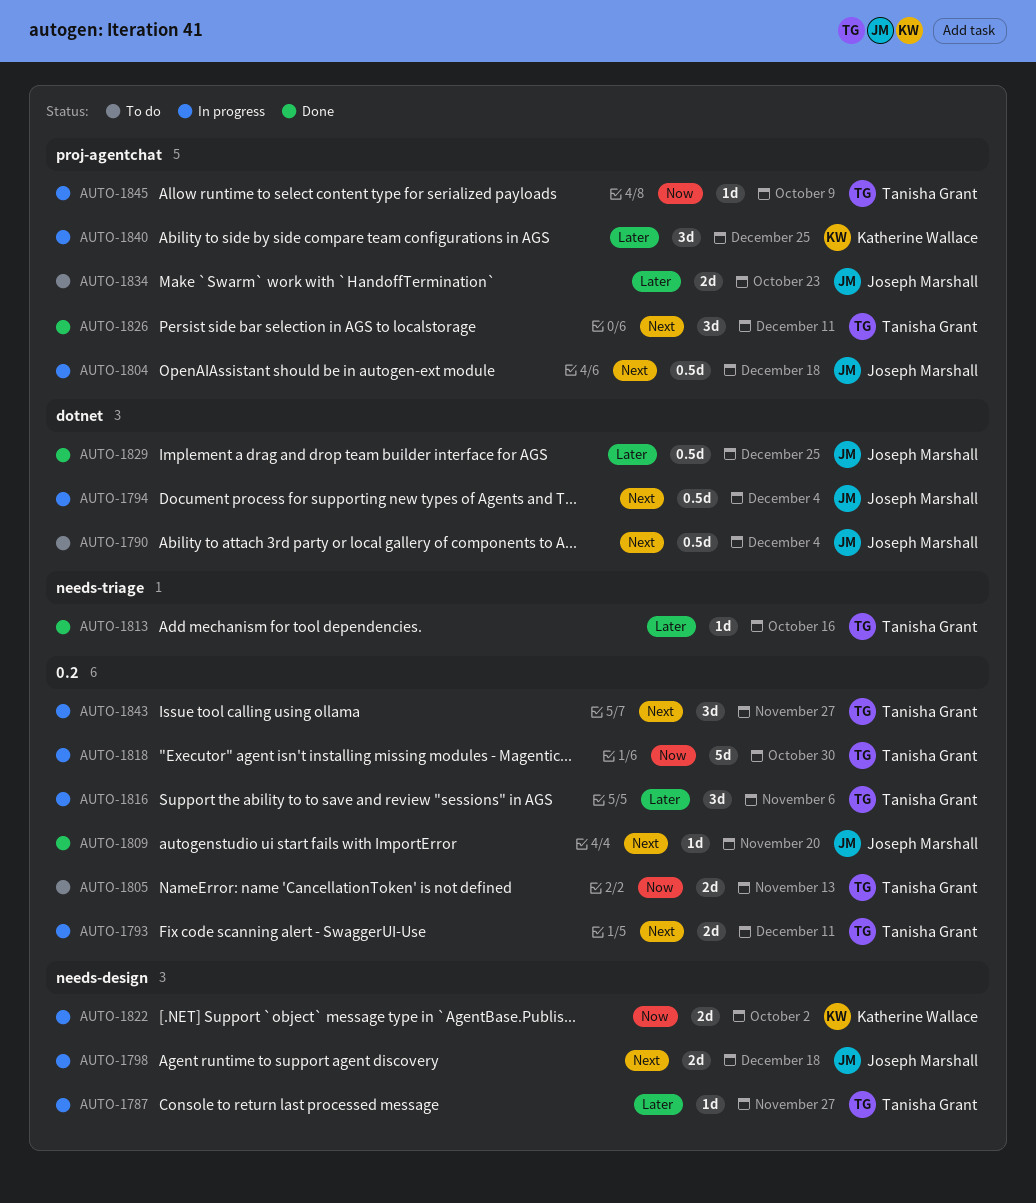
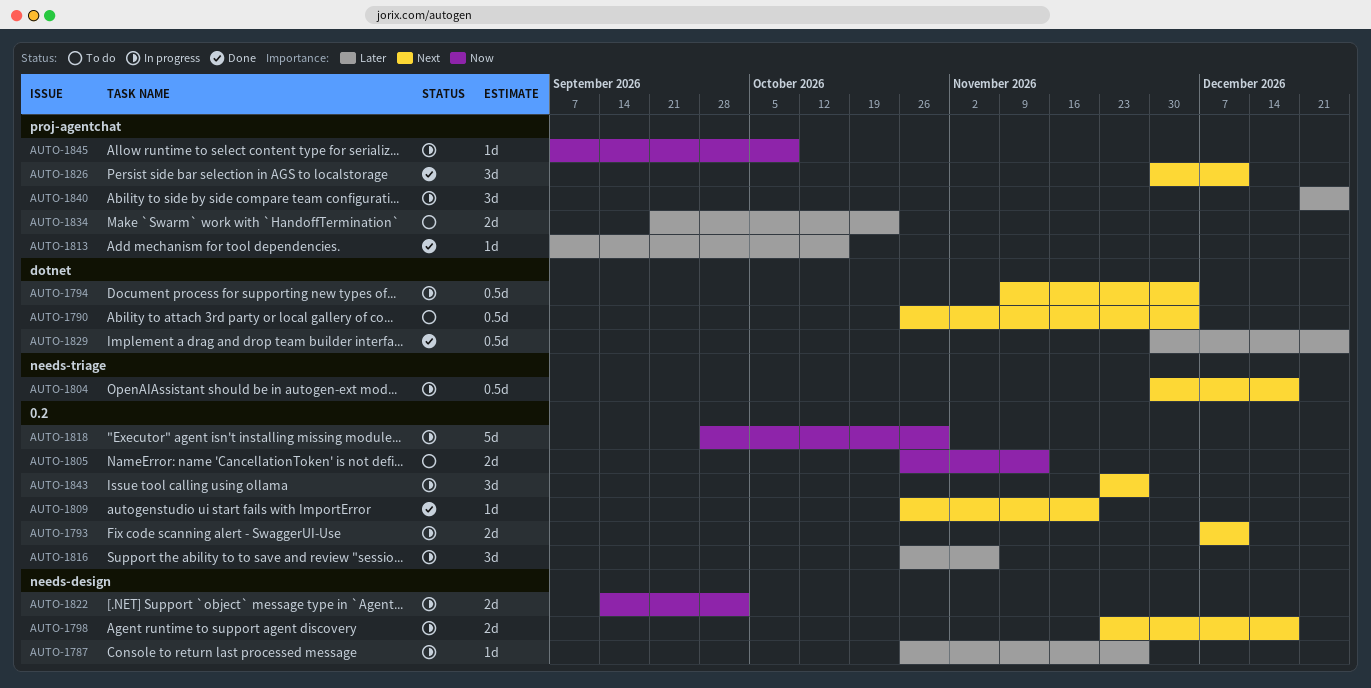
AUTO-1804, label: proj-agentchat -> needs-triage
AUTO-1813, label: needs-triage -> proj-agentchat

